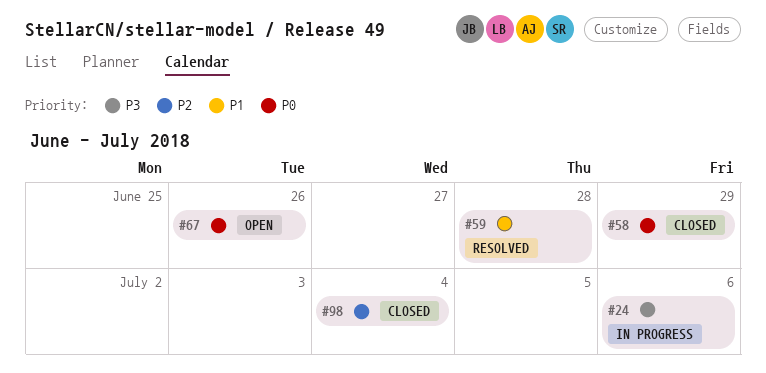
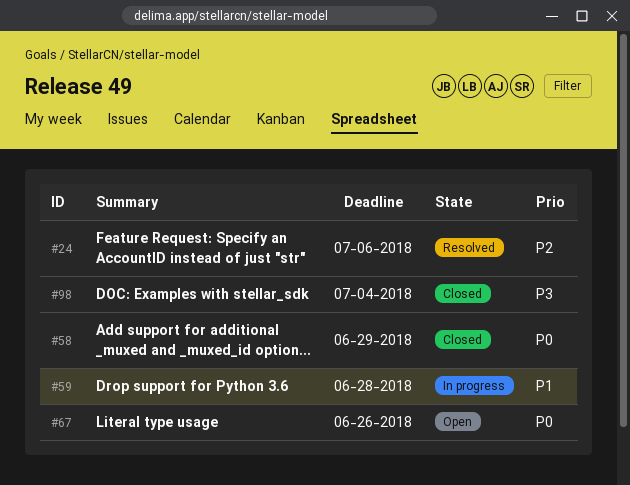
#24, status: In progress -> Resolved
#24, priority: P3 -> P2
#59, status: Resolved -> In progress
#98, priority: P2 -> P3

